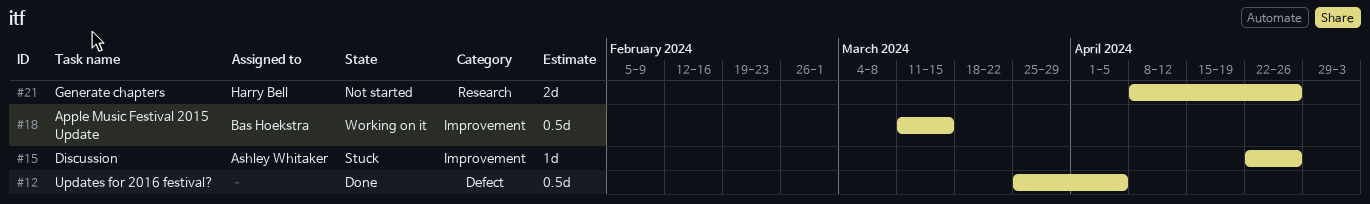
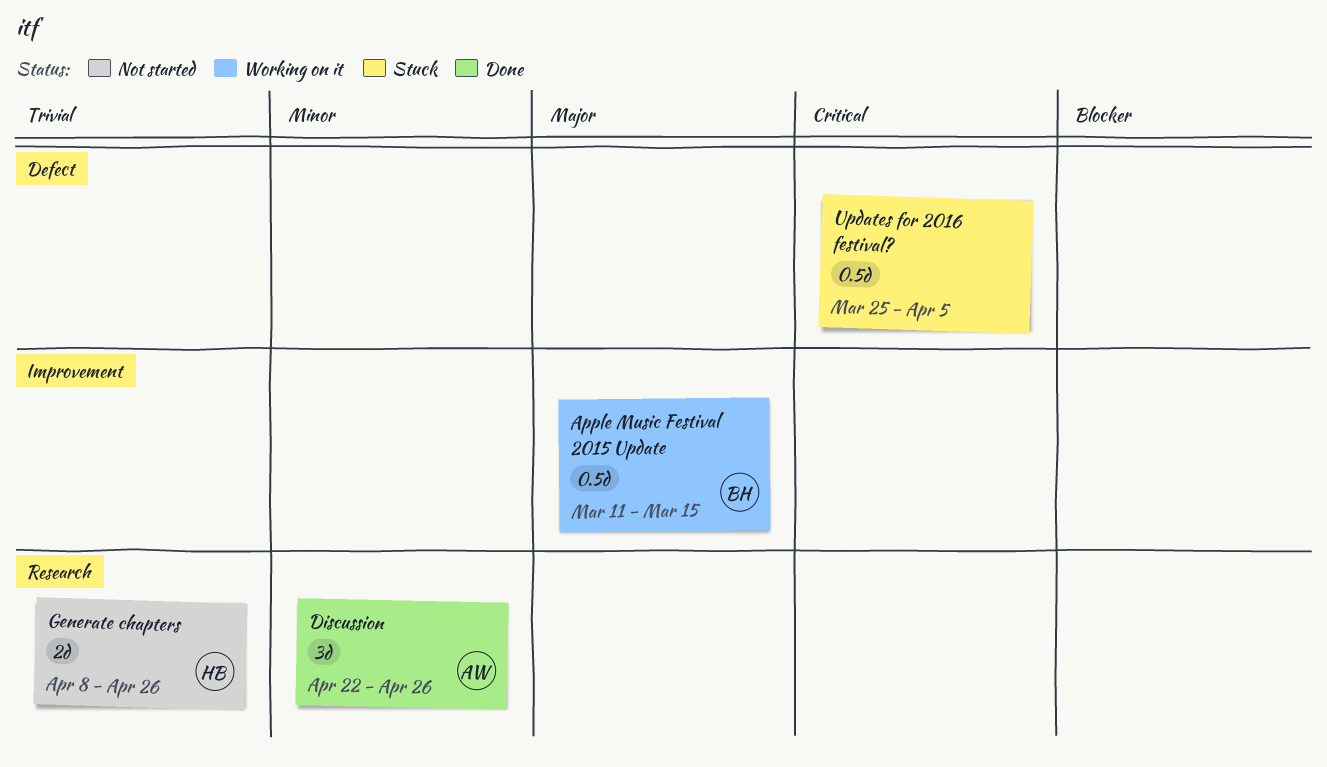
Discussion, status: Stuck -> Done
Discussion, label: Improvement -> Research
Discussion, estimate: 1d -> 3d
Updates for 2016 festival?, status: Done -> Stuck

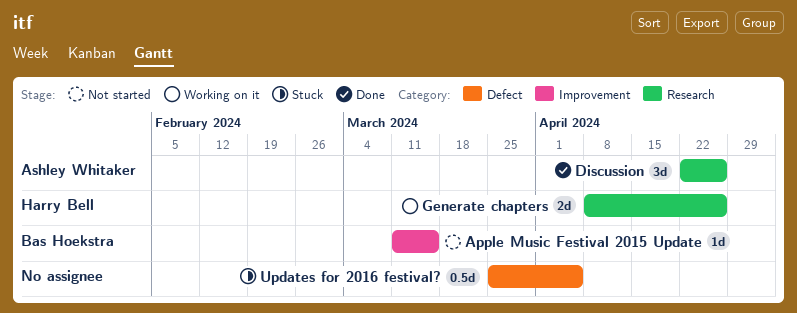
Apple Music Festival 2015 Update, status: Working on it -> Not started
Apple Music Festival 2015 Update, estimate: 0.5d -> 1d
Generate chapters, status: Not started -> Working on it

